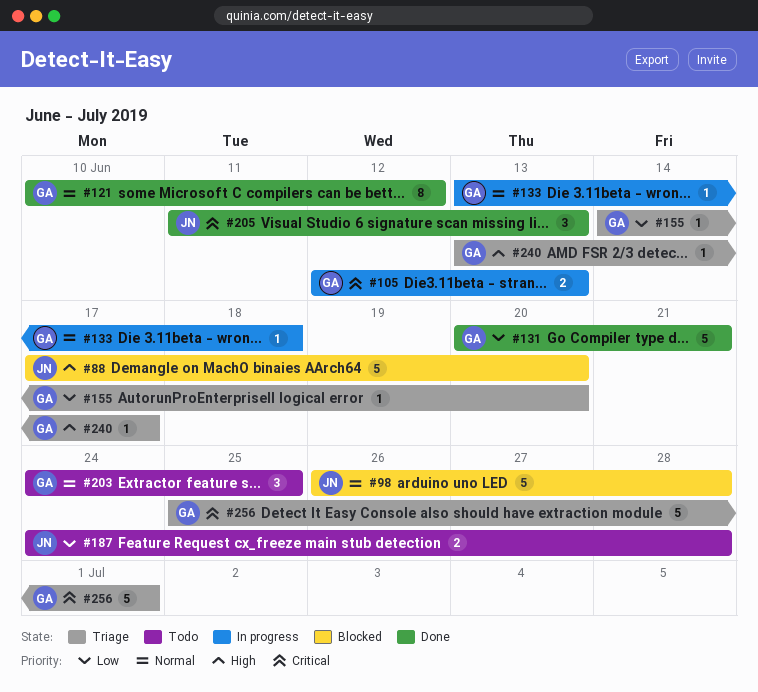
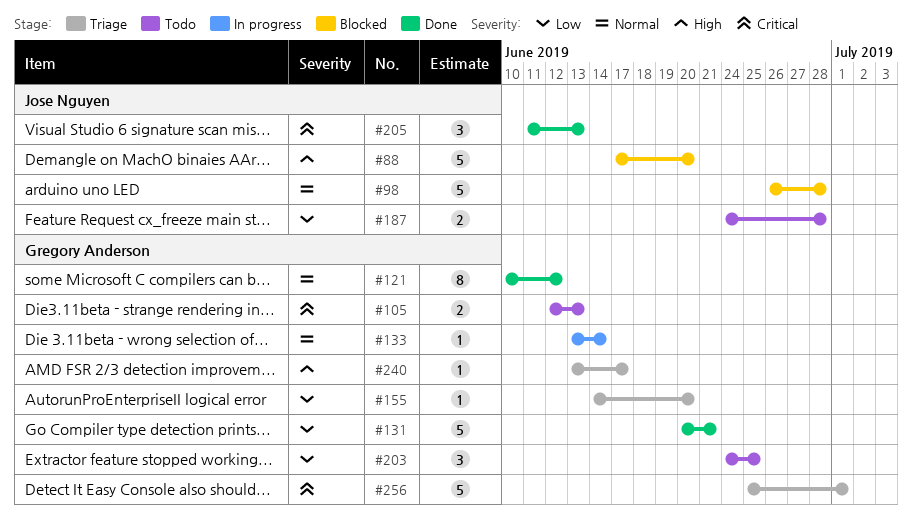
#105, status: In progress -> Todo
#133, due: Jun 18 -> Jun 14
#203, priority: Normal -> Low

